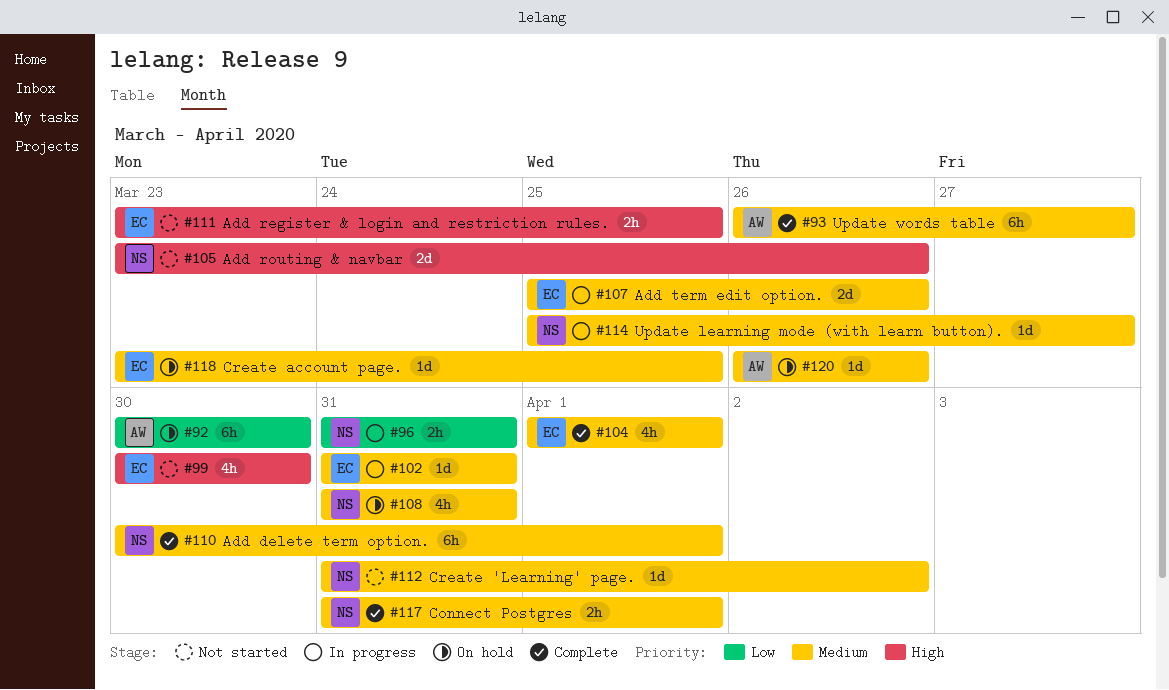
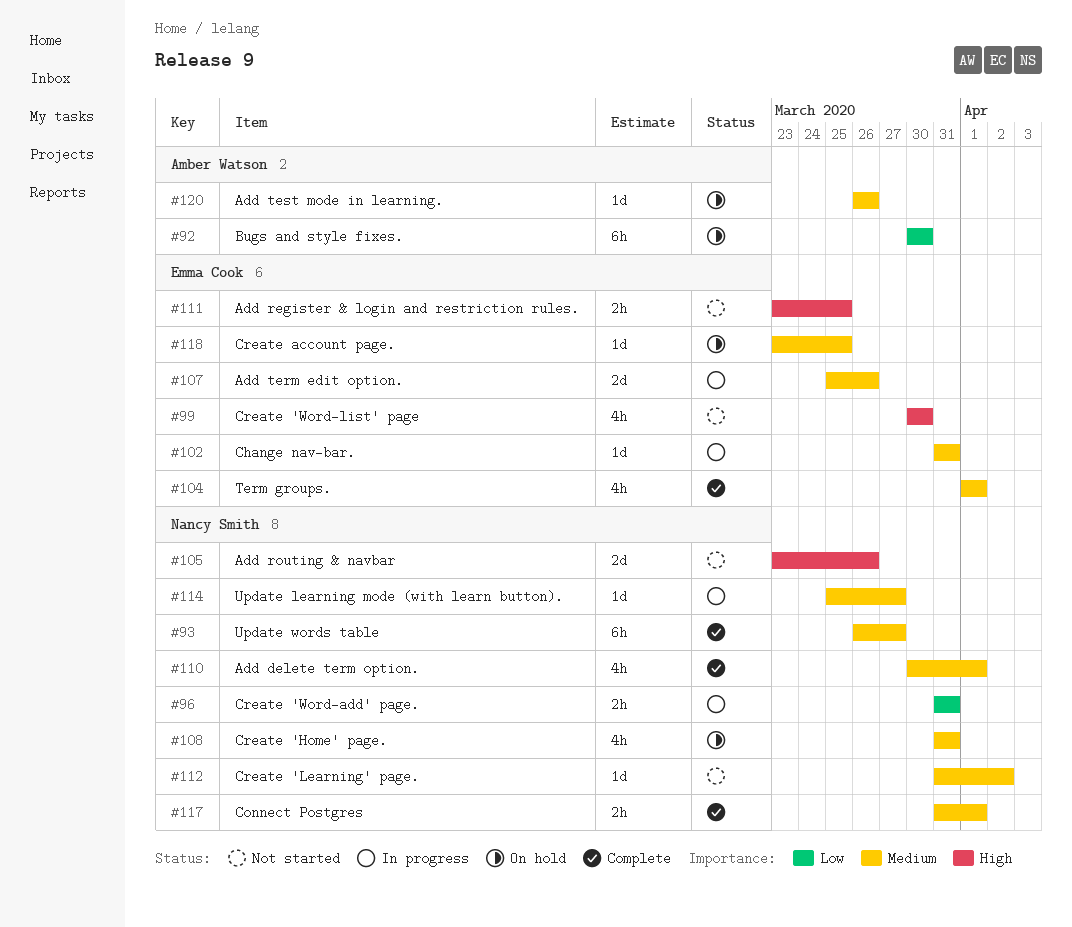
#93, owner: Amber Watson -> Nancy Smith
#110, estimate: 6h -> 4h

